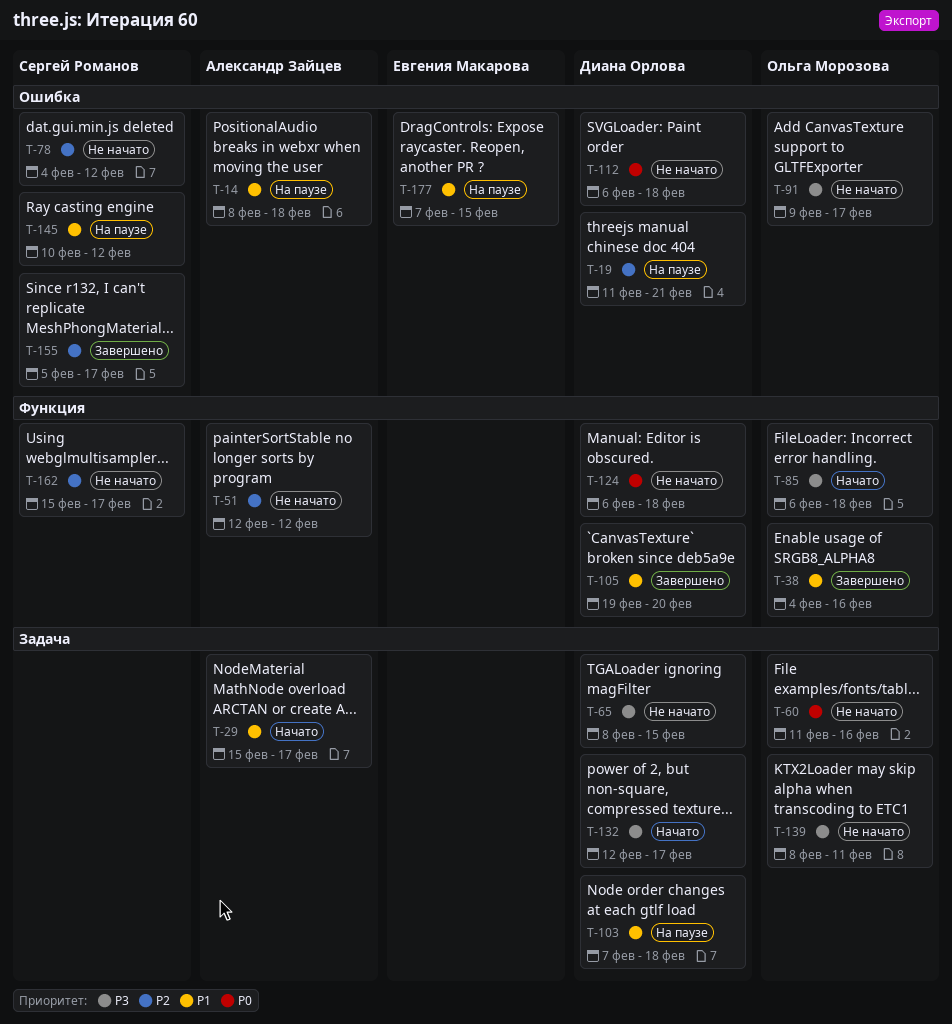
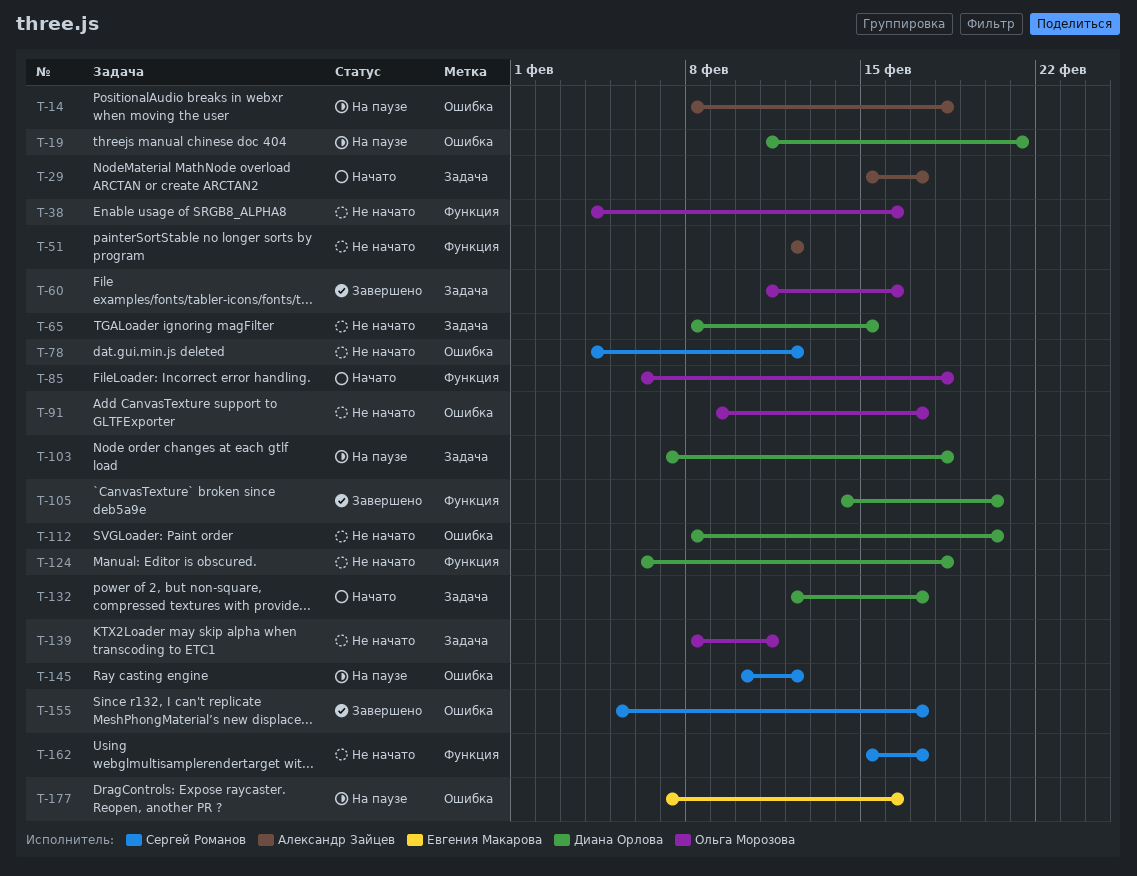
T-38, status: Завершено -> Не начато
T-60, status: Не начато -> Завершено
T-105, start: Feb 19 -> Feb 14
T-112, start: Feb 6 -> Feb 8
T-112, due: Feb 18 -> Feb 20
T-177, due: Feb 15 -> Feb 16

